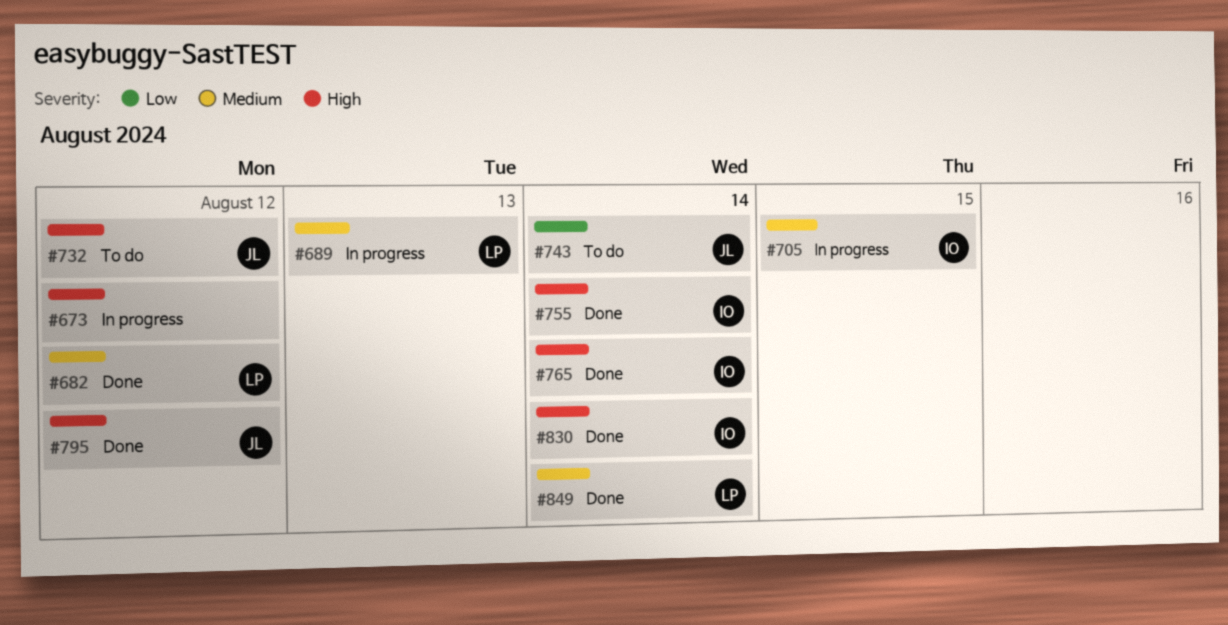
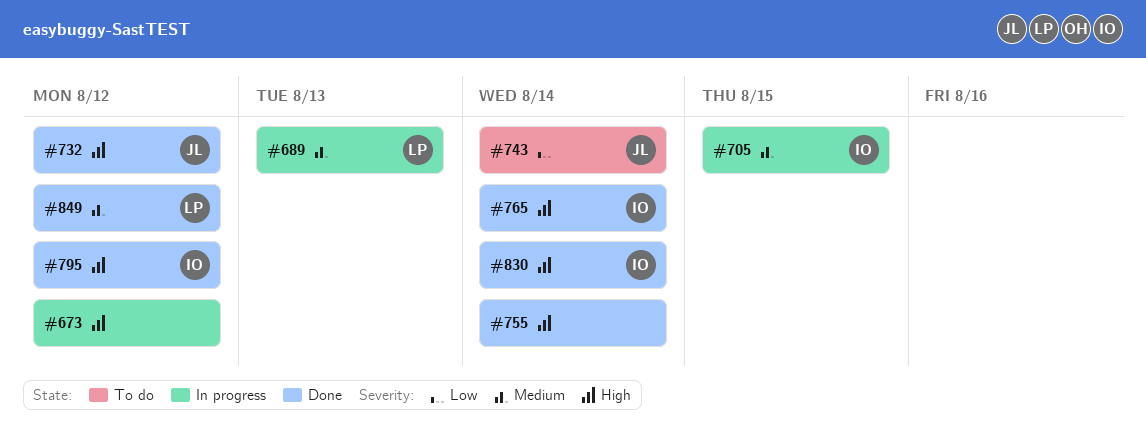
#682: present -> none
#732, status: To do -> Done
#755, owner: IO -> none
#795, owner: JL -> IO
#849, due: Aug 14 -> Aug 12

